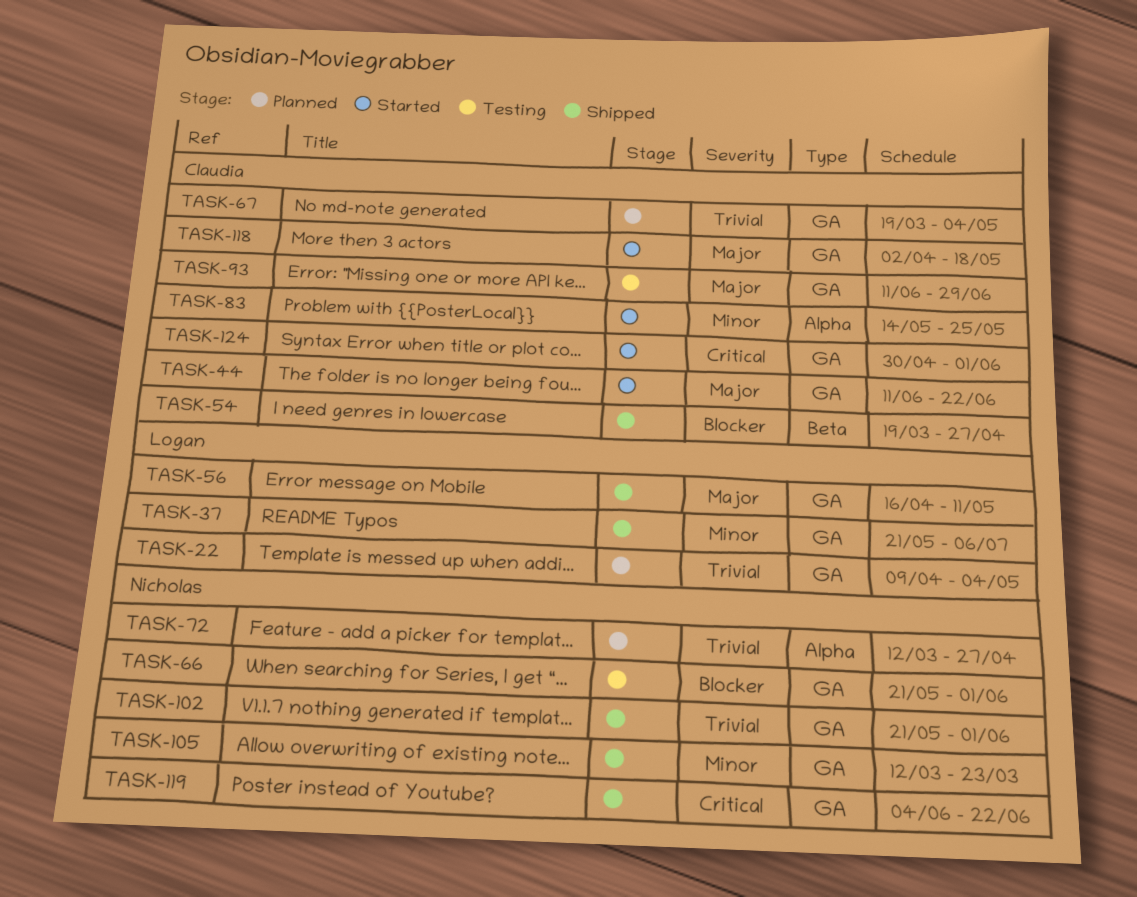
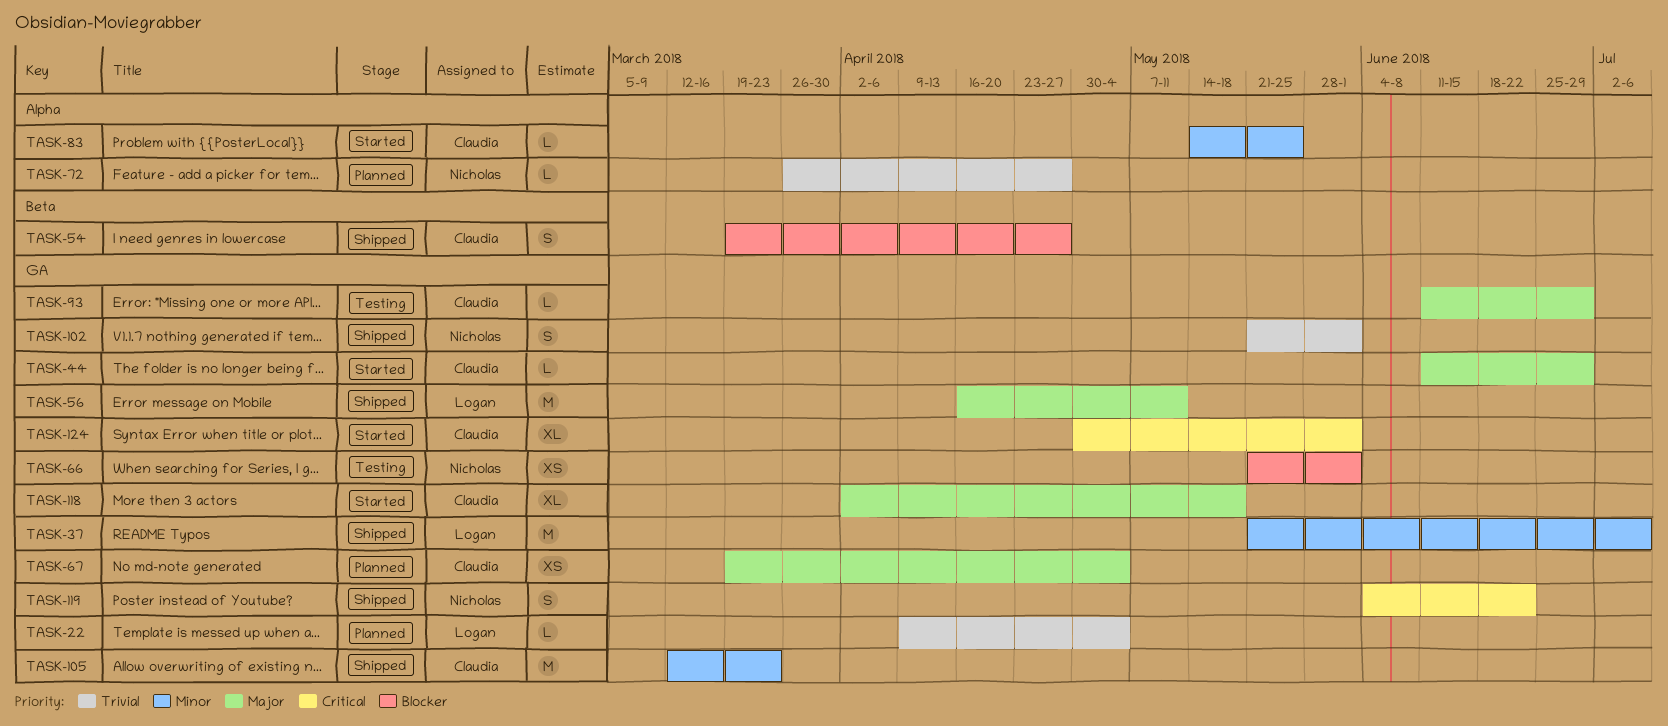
TASK-44, due: Jun 22 -> Jun 29
TASK-67, priority: Trivial -> Major
TASK-72, start: Mar 12 -> Mar 26
TASK-105, owner: Nicholas -> Claudia

